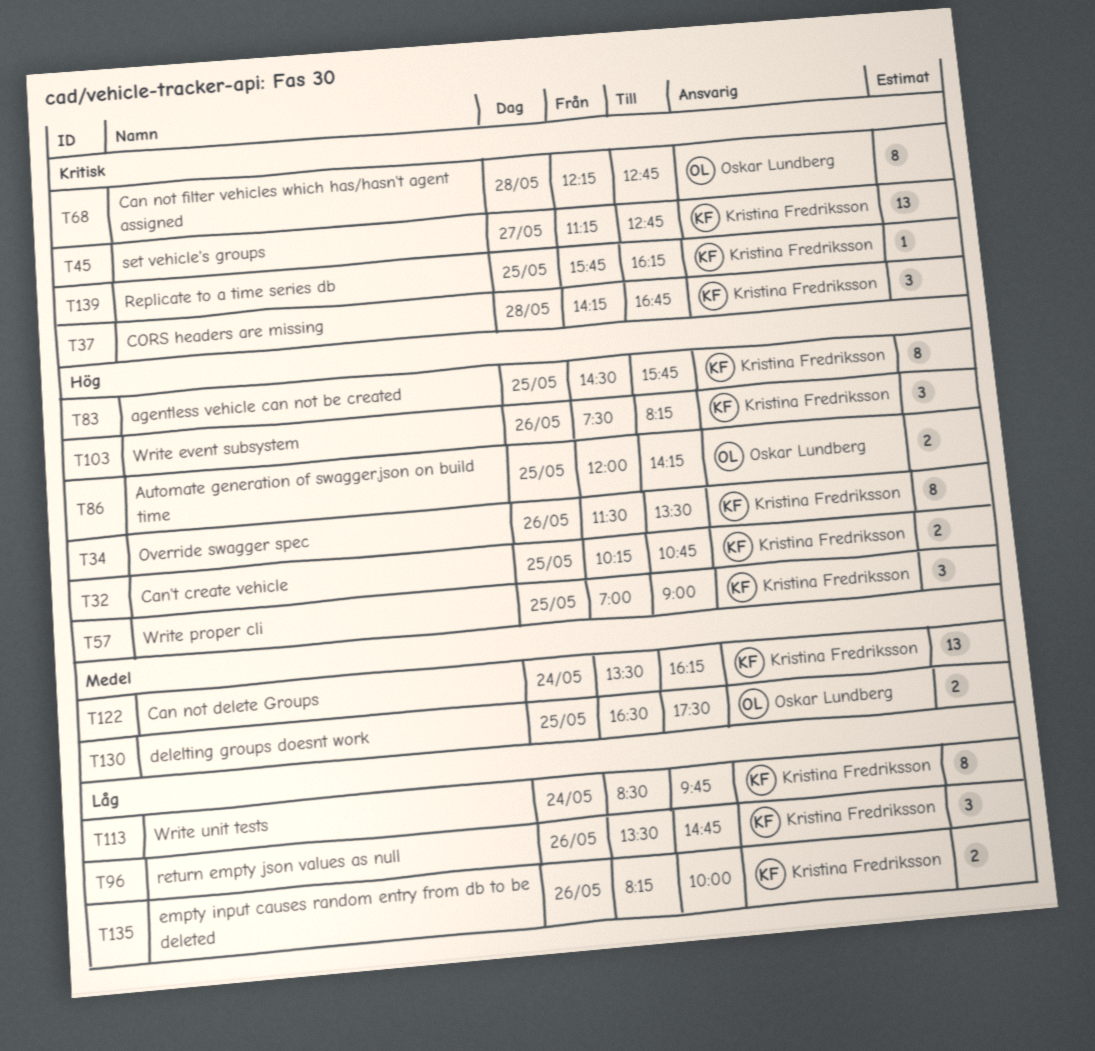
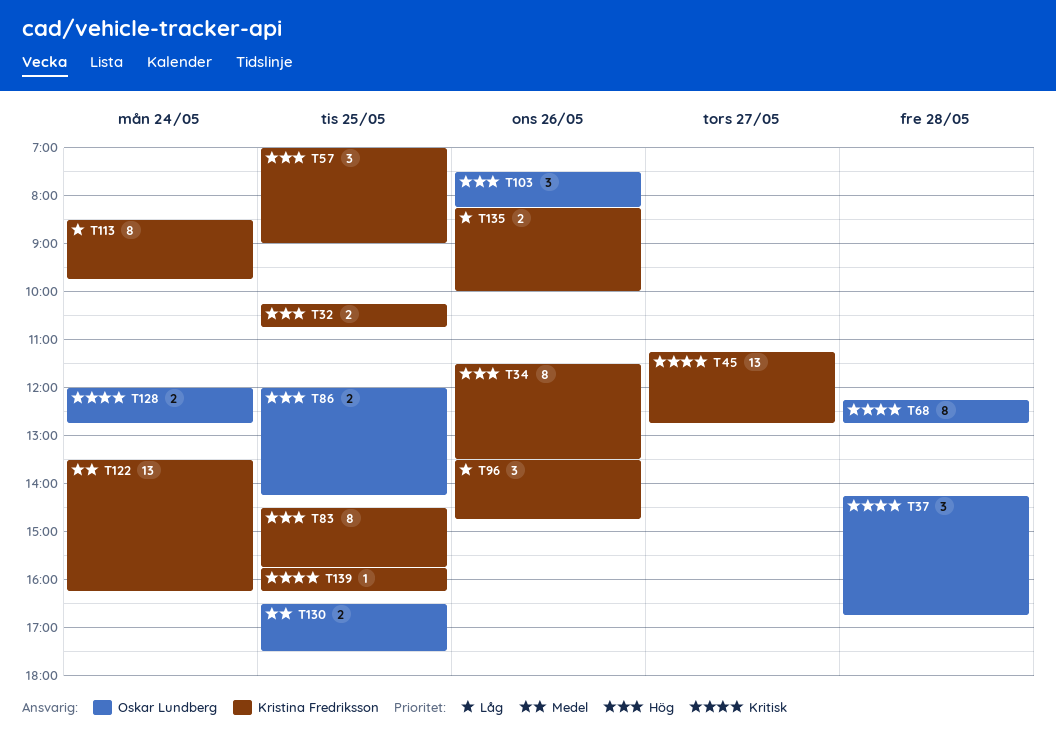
T37, owner: Kristina Fredriksson -> Oskar Lundberg
T103, owner: Kristina Fredriksson -> Oskar Lundberg
T128: none -> present

